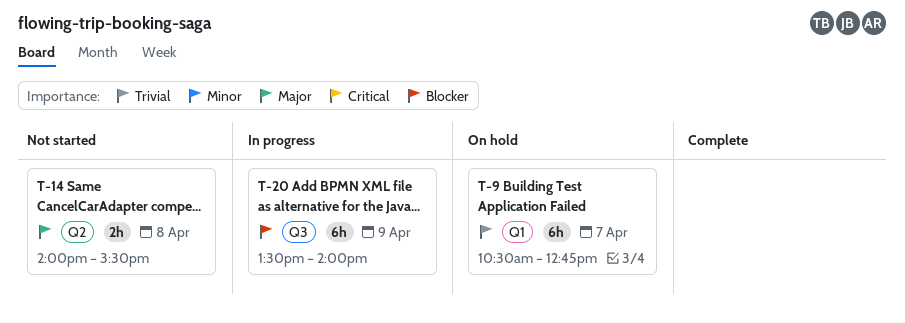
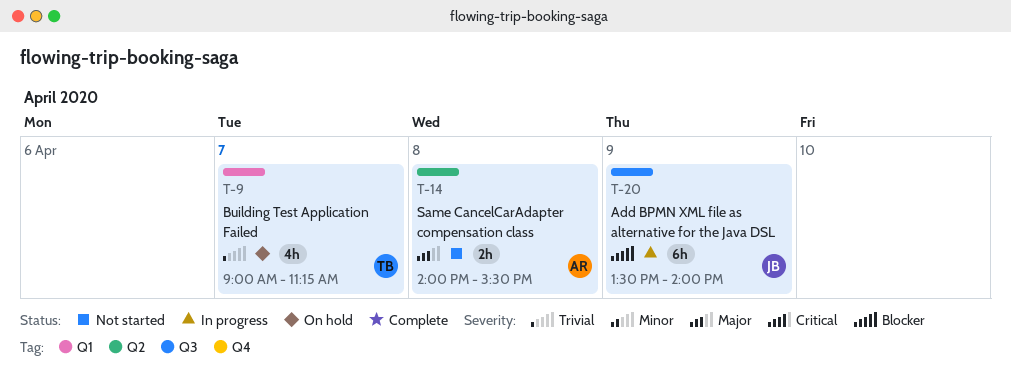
T-9, estimate: 6h -> 4h
T-9, begins: 10:30 -> 09:00
T-9, ends: 12:45 -> 11:15

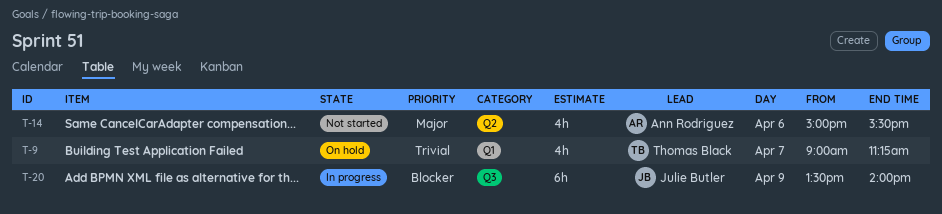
T-14, estimate: 2h -> 4h
T-14, day: Apr 8 -> Apr 6
T-14, begins: 14:00 -> 15:00

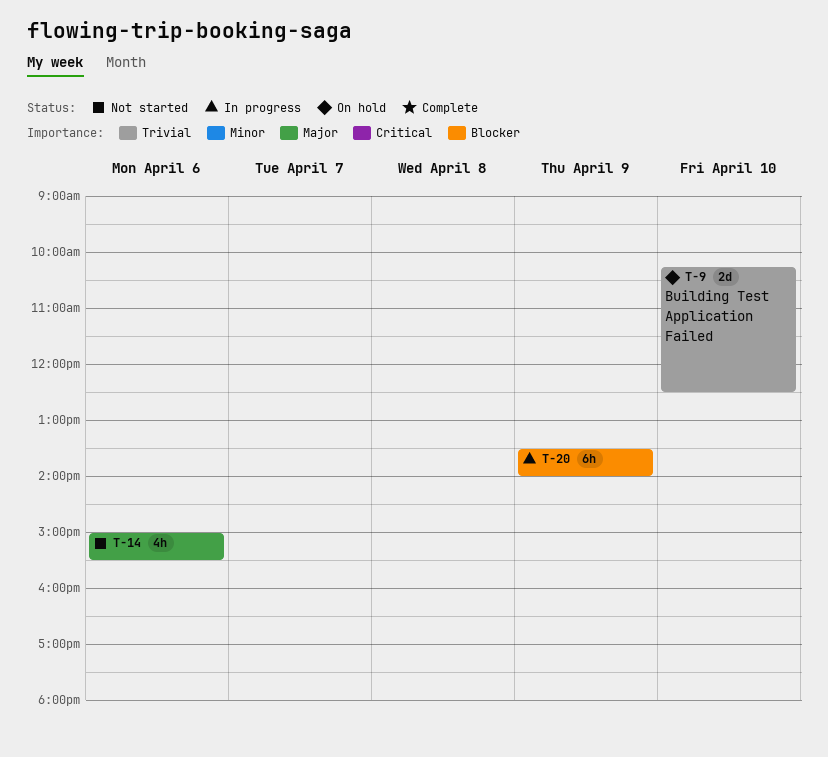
T-9, estimate: 4h -> 2d
T-9, day: Apr 7 -> Apr 10
T-9, begins: 09:00 -> 10:15
T-9, ends: 11:15 -> 12:30

